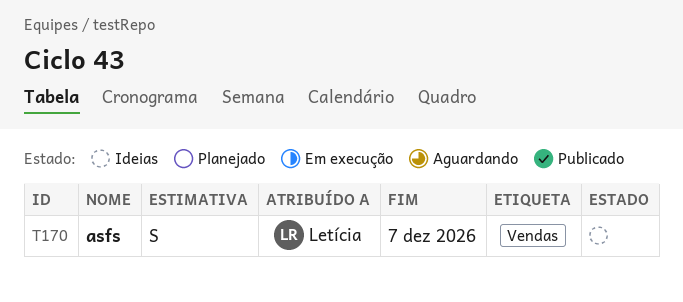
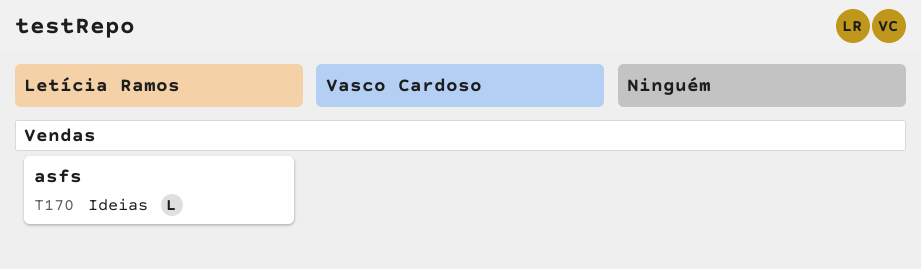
T170, estimate: S -> L

